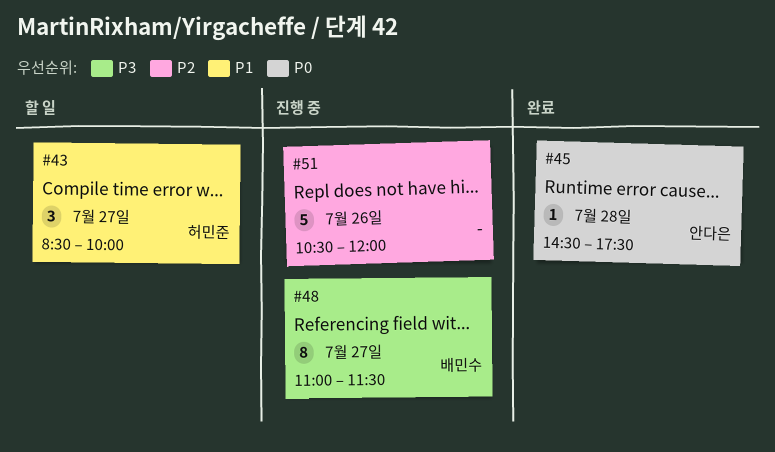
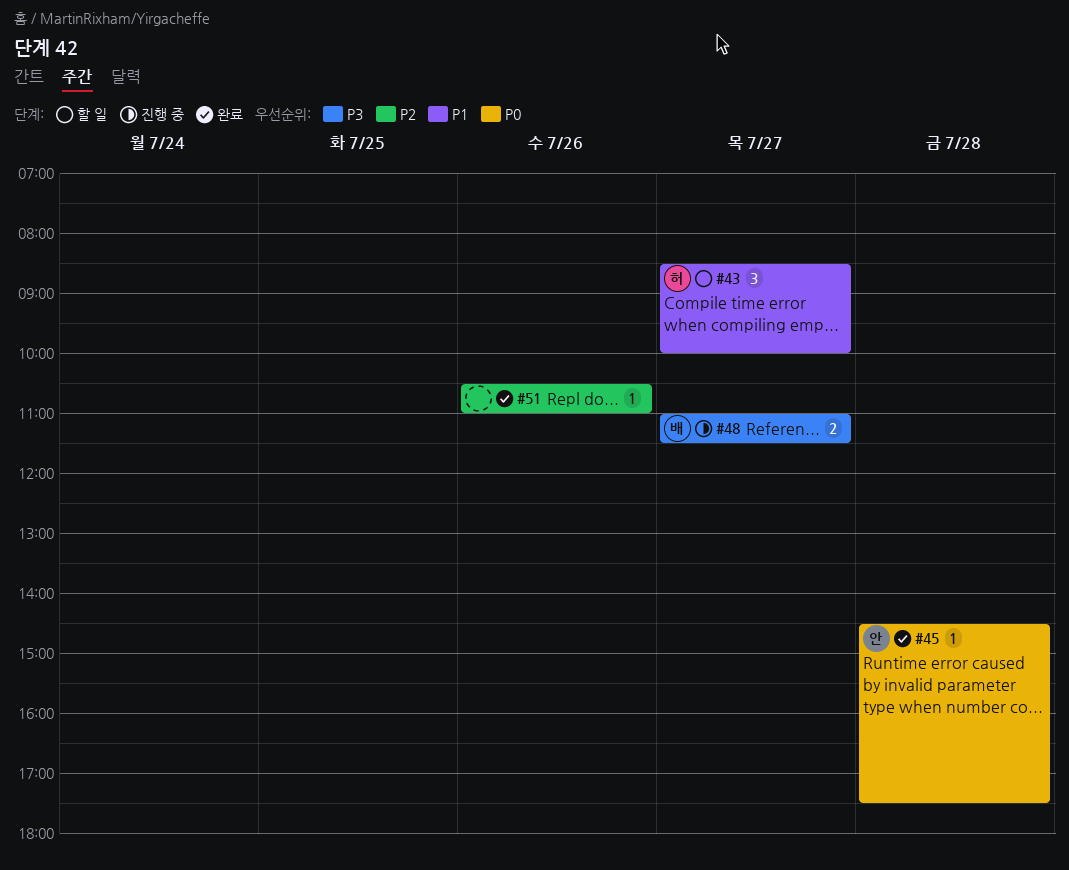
#48, estimate: 8 -> 2
#51, status: 진행 중 -> 완료
#51, estimate: 5 -> 1
#51, ends: 12:00 -> 11:00

